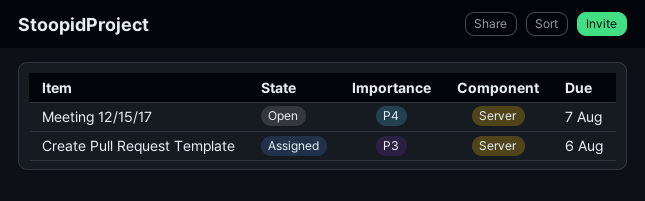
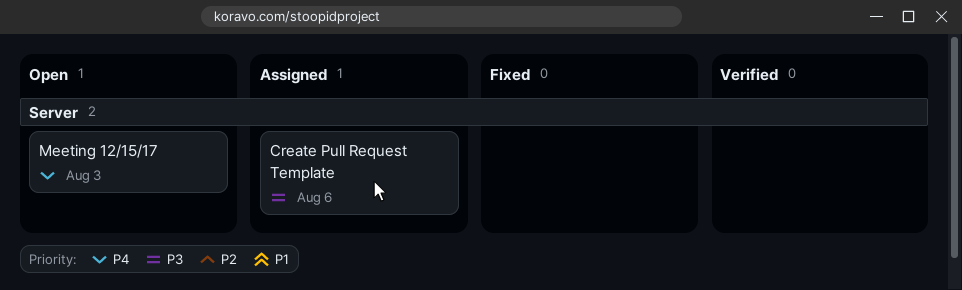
Meeting 12/15/17, due: Aug 7 -> Aug 3

